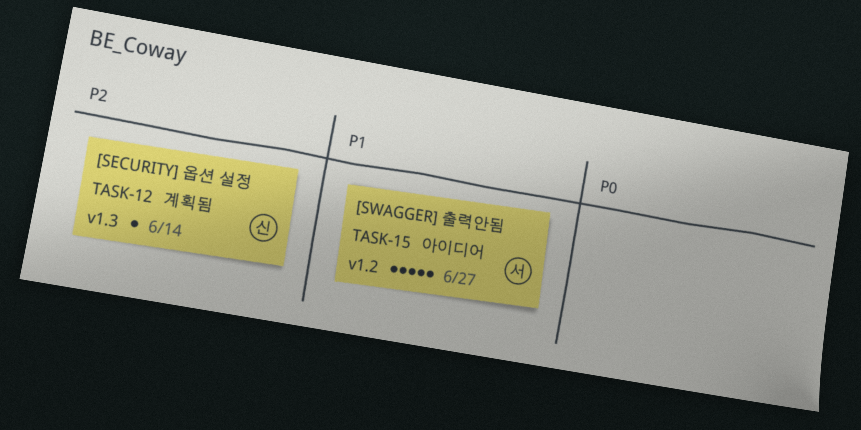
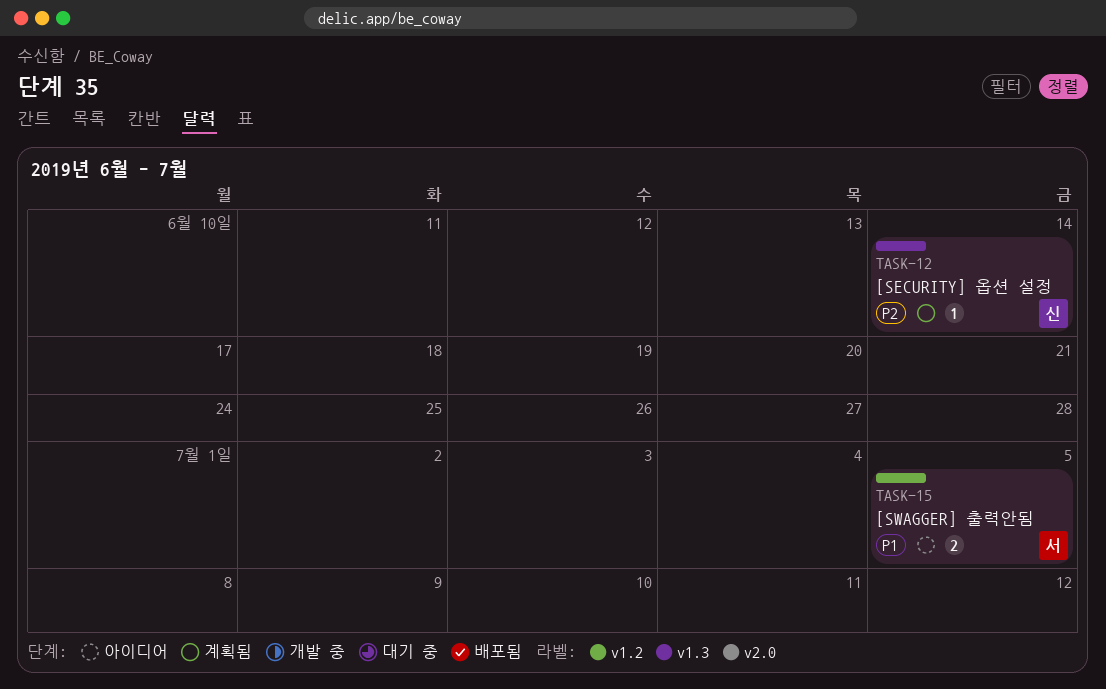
TASK-15, estimate: 5 -> 2
TASK-15, due: Jun 27 -> Jul 5

